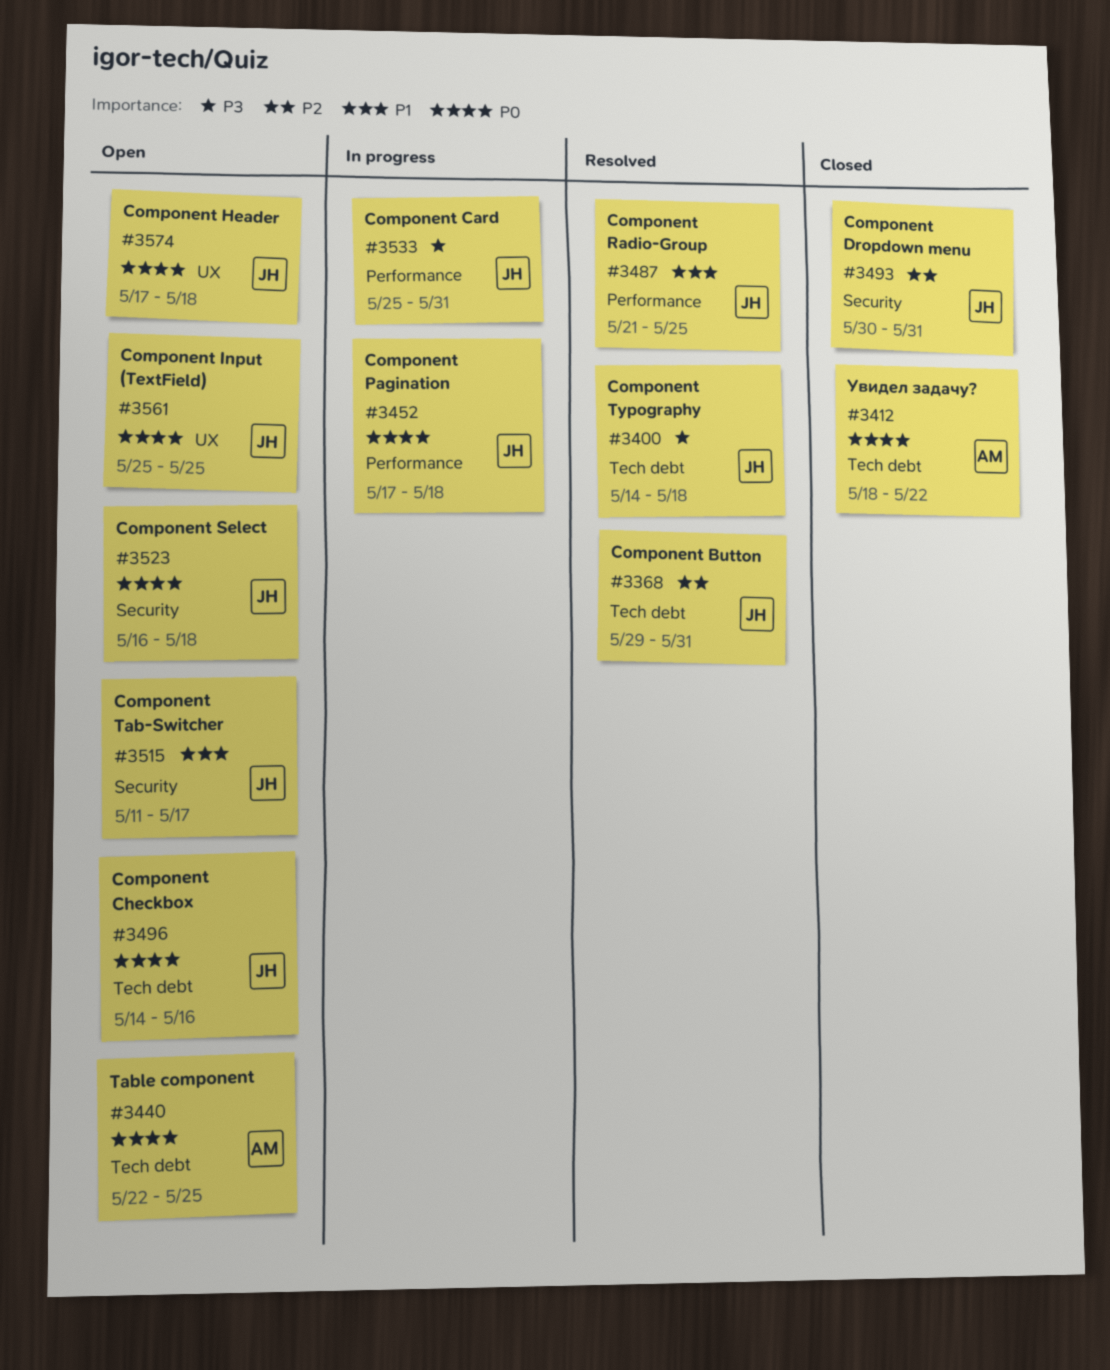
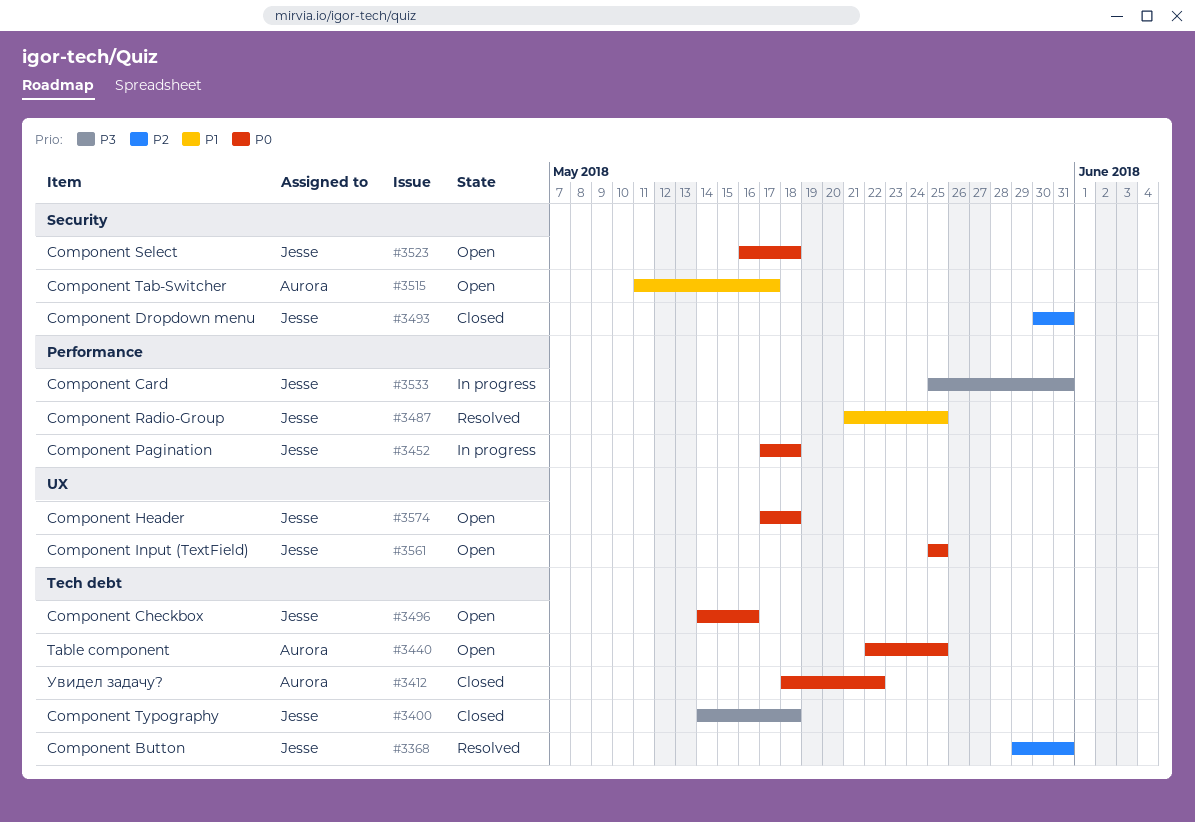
#3400, status: Resolved -> Closed
#3515, owner: Jesse -> Aurora

